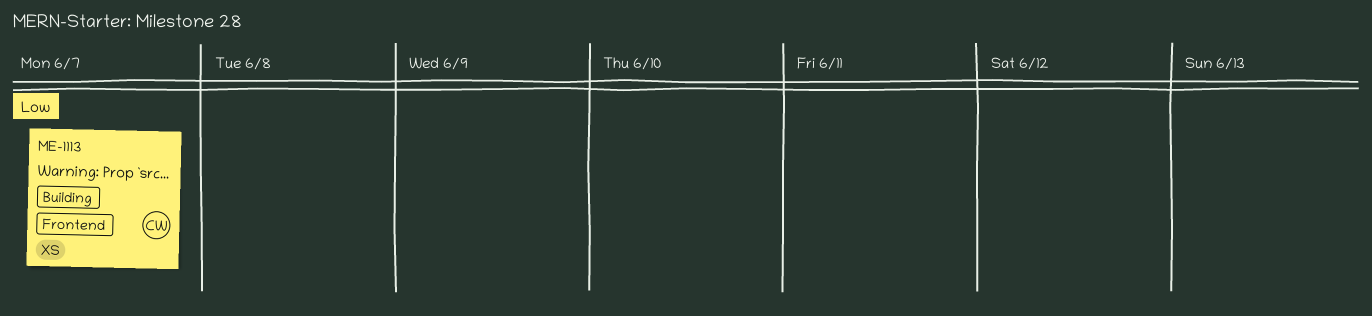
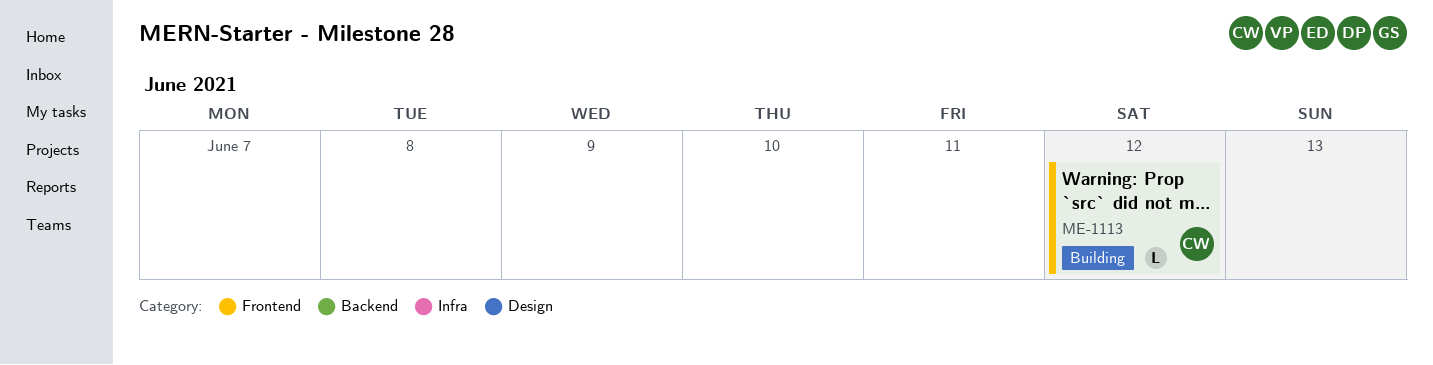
ME-1113, estimate: XS -> L
ME-1113, due: Jun 7 -> Jun 12

